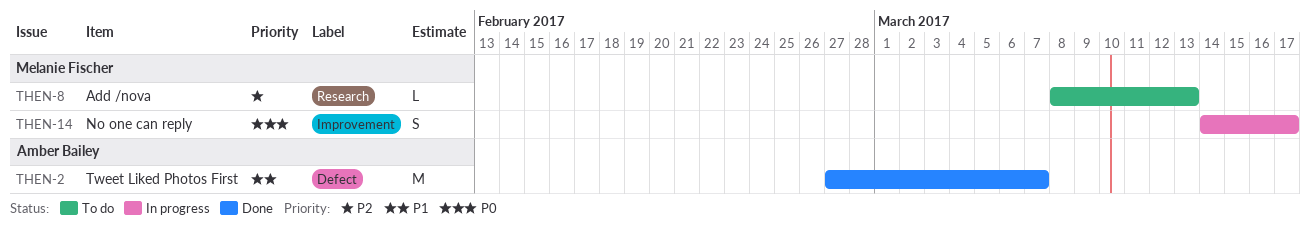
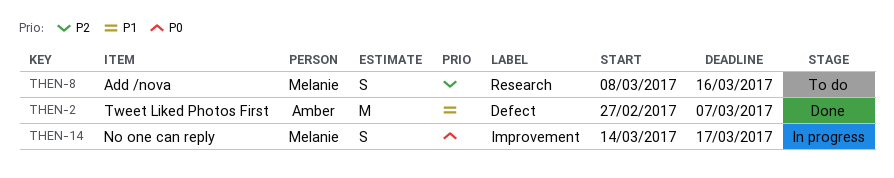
THEN-8, estimate: L -> S
THEN-8, due: Mar 13 -> Mar 16

